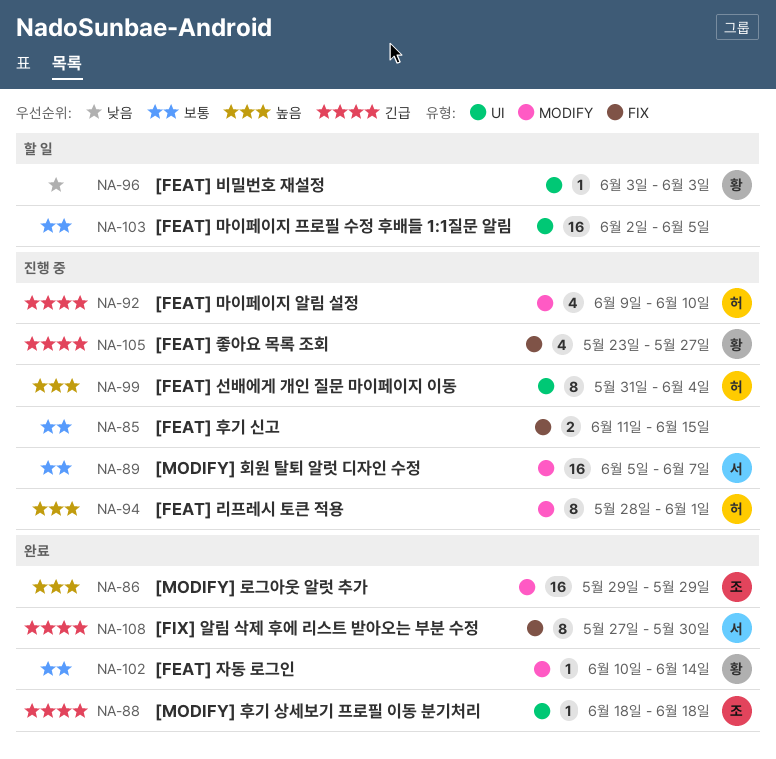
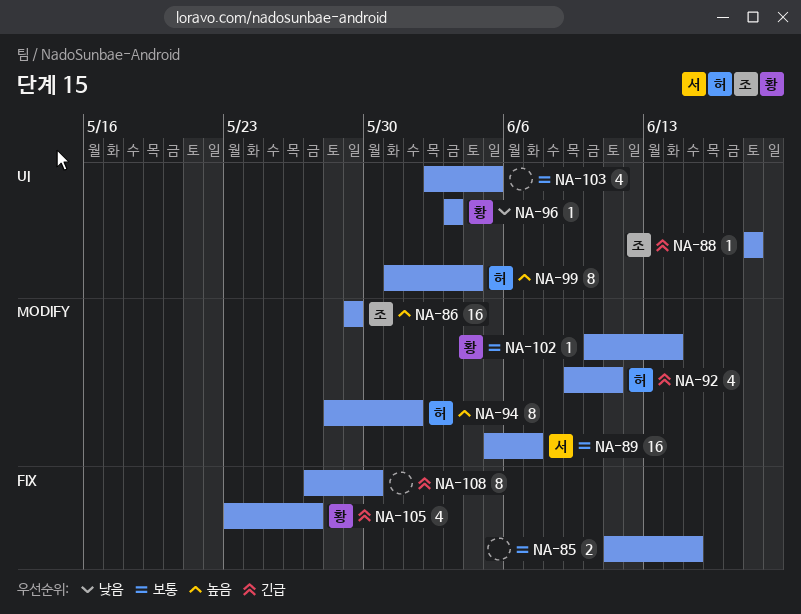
NA-92, due: Jun 10 -> Jun 11
NA-103, estimate: 16 -> 4
NA-108, owner: 서 -> none

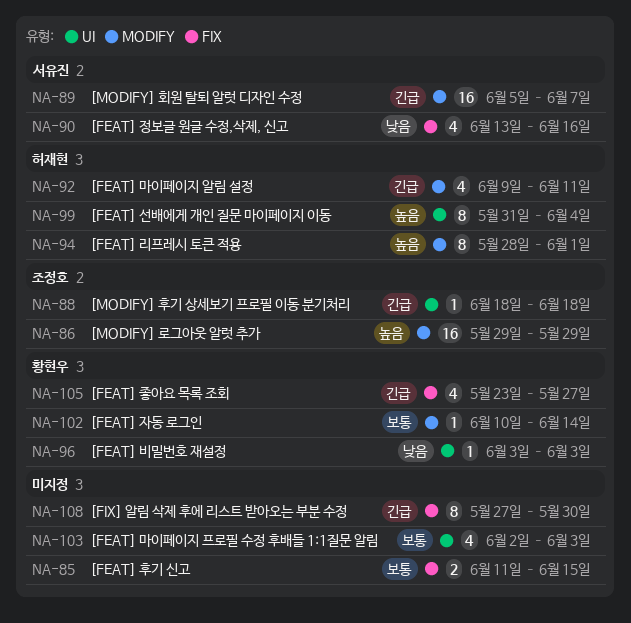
NA-89, priority: 보통 -> 긴급
NA-90: none -> present
NA-103, due: Jun 5 -> Jun 3

